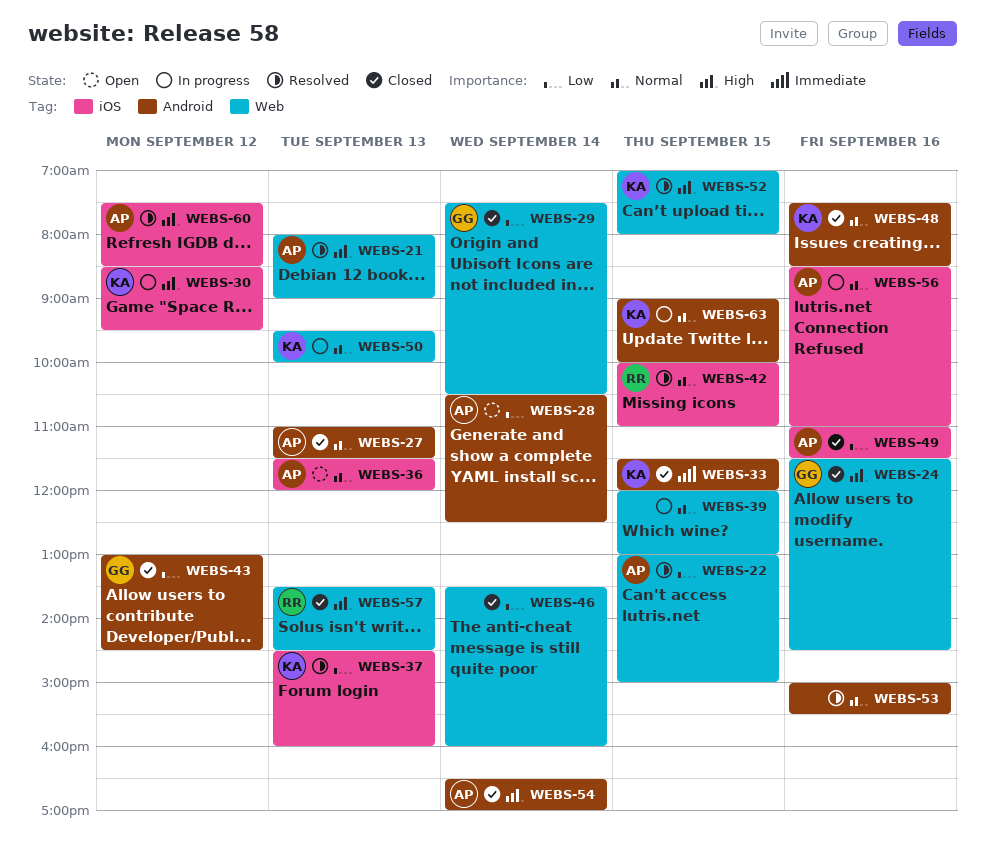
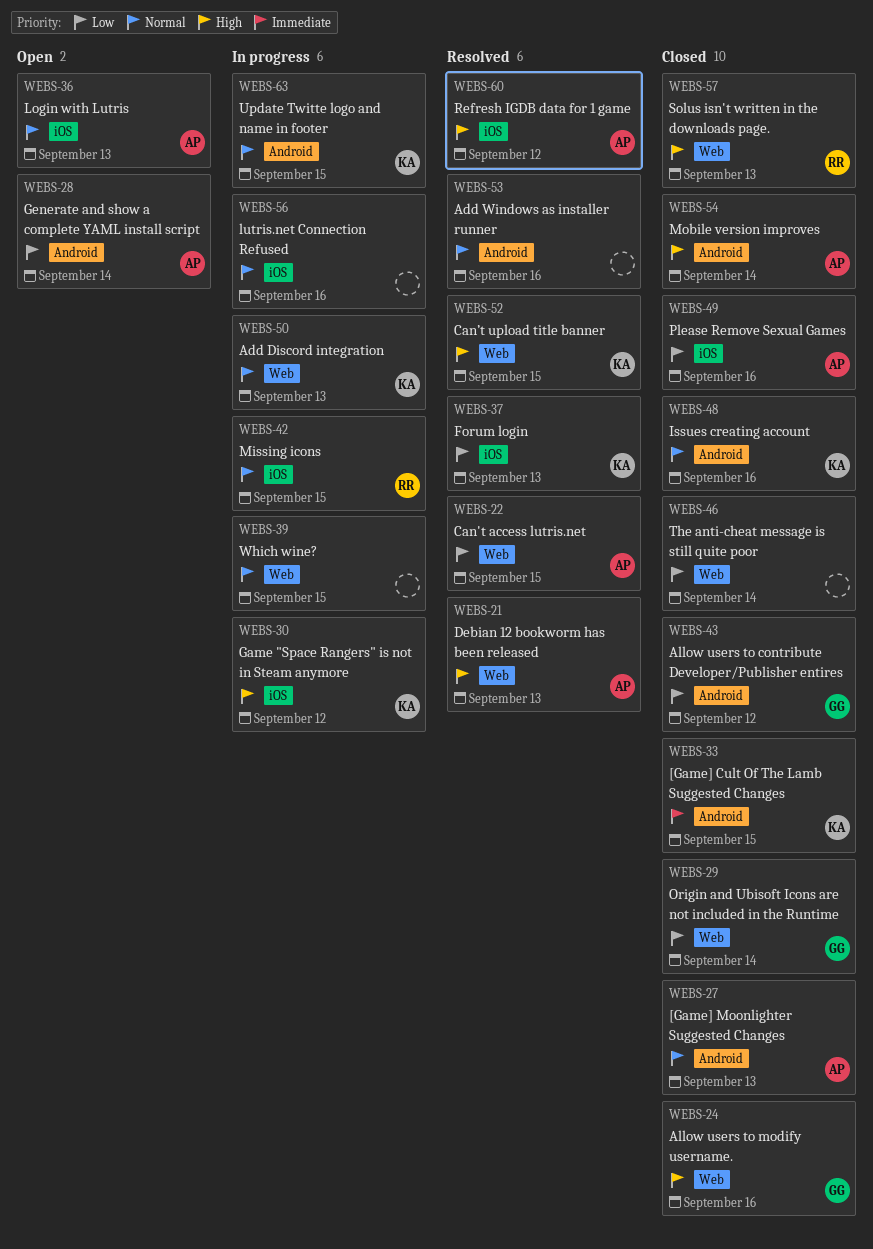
WEBS-42, status: Resolved -> In progress
WEBS-56, owner: AP -> none

